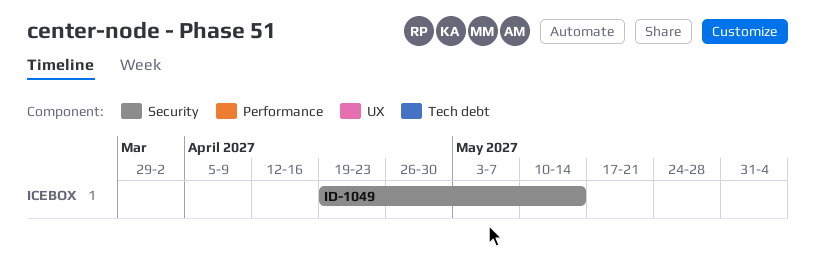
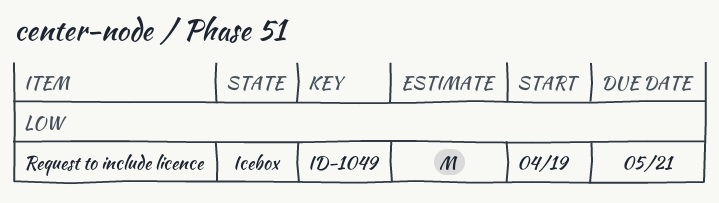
ID-1049, due: May 14 -> May 21

